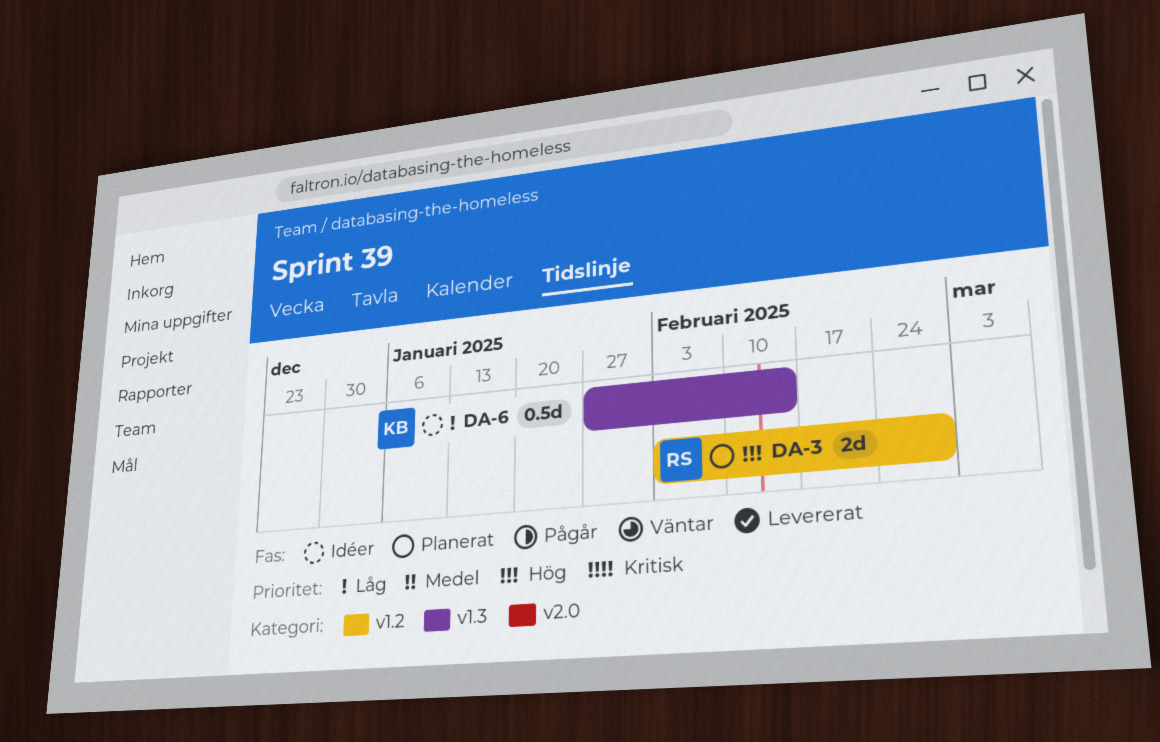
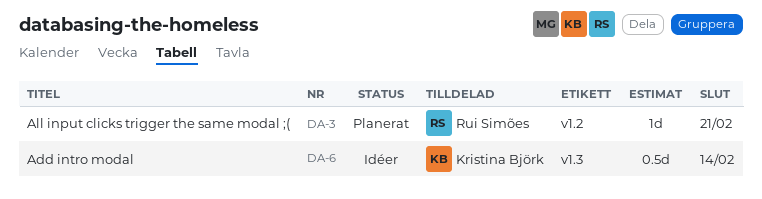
DA-3, estimate: 2d -> 1d
DA-3, due: Feb 28 -> Feb 21

